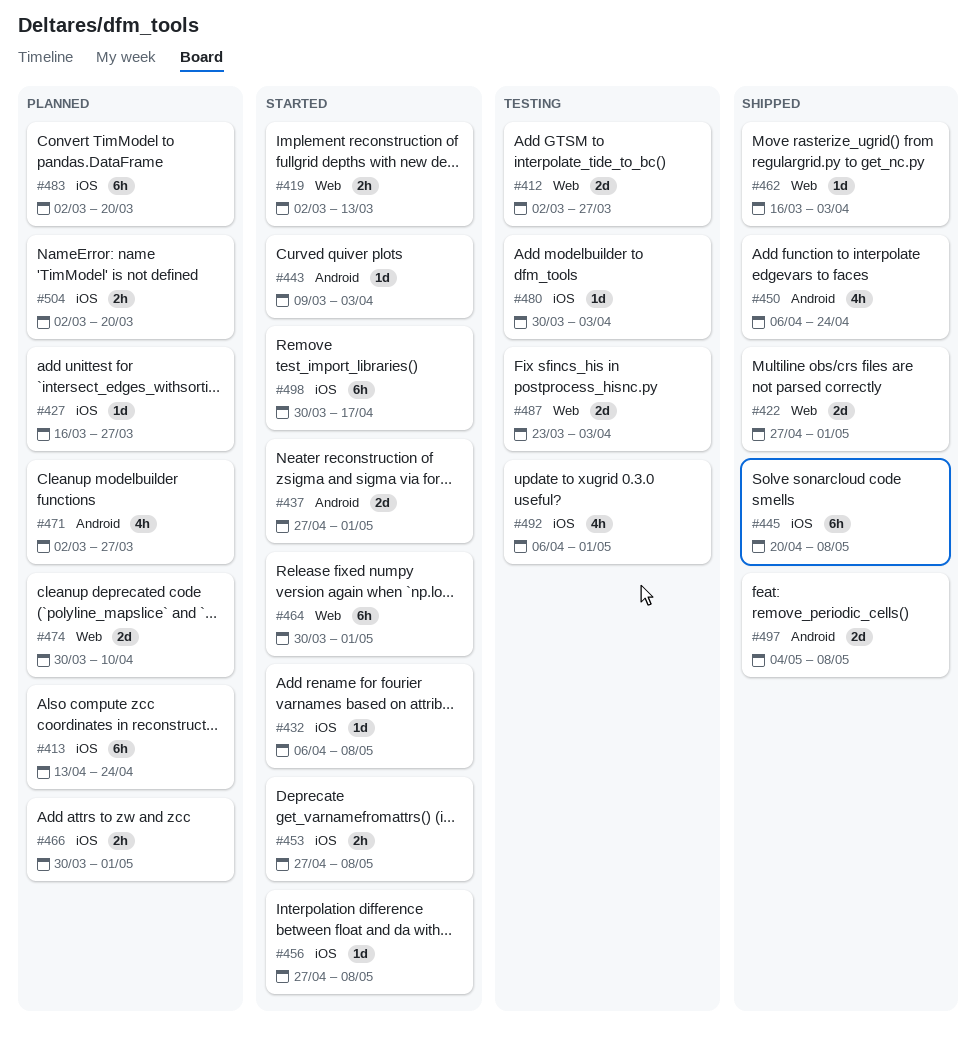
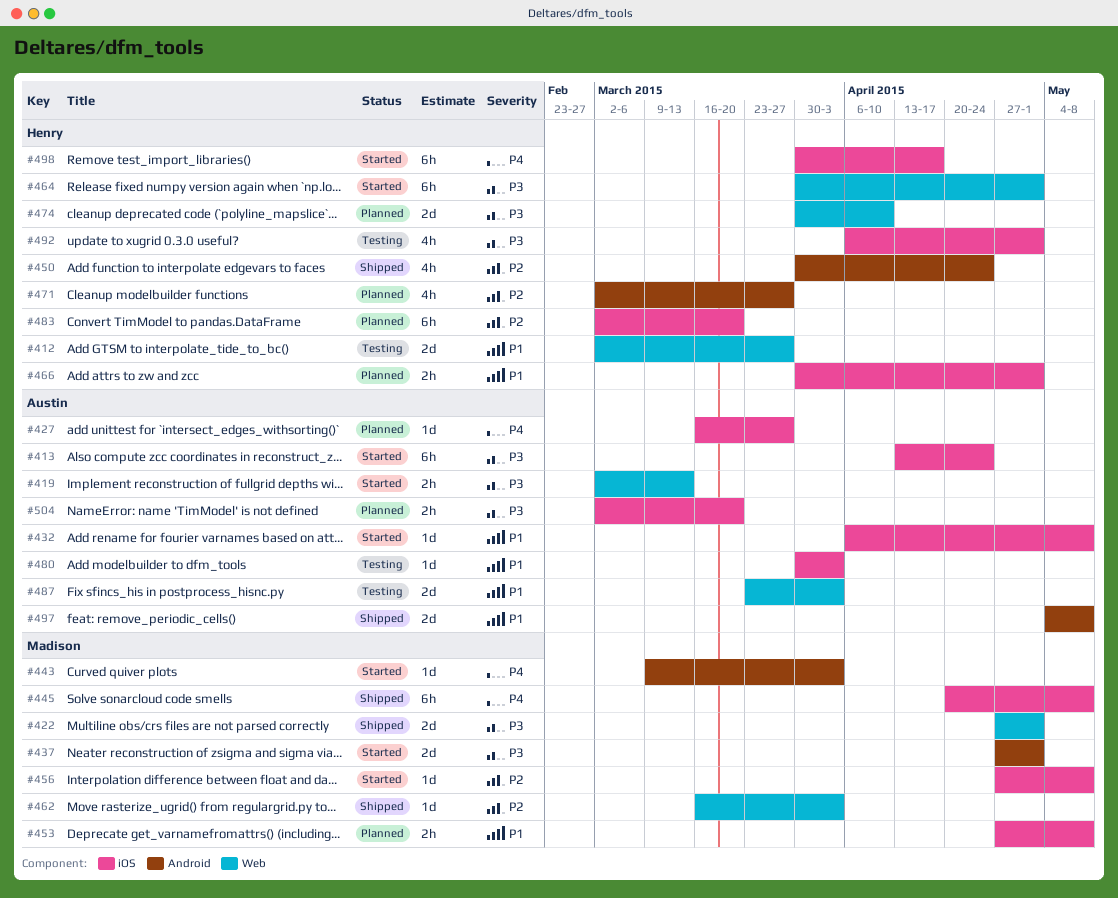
#413, status: Planned -> Started
#450, start: Apr 6 -> Mar 30
#453, status: Started -> Planned

